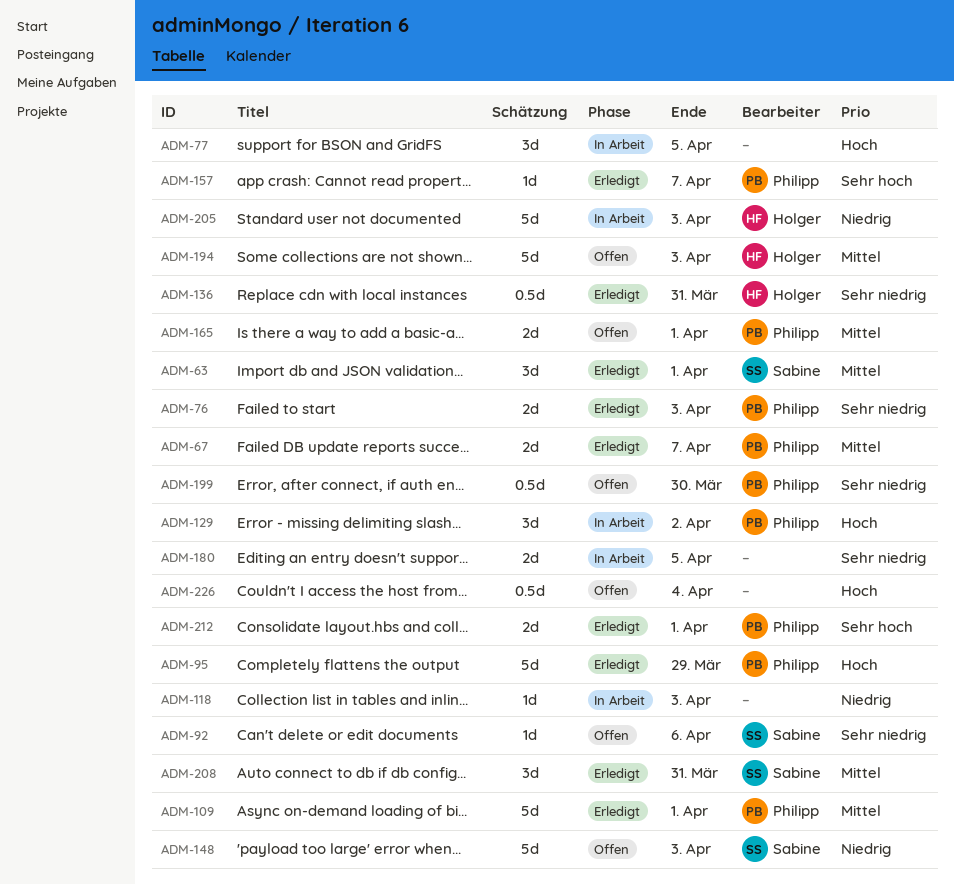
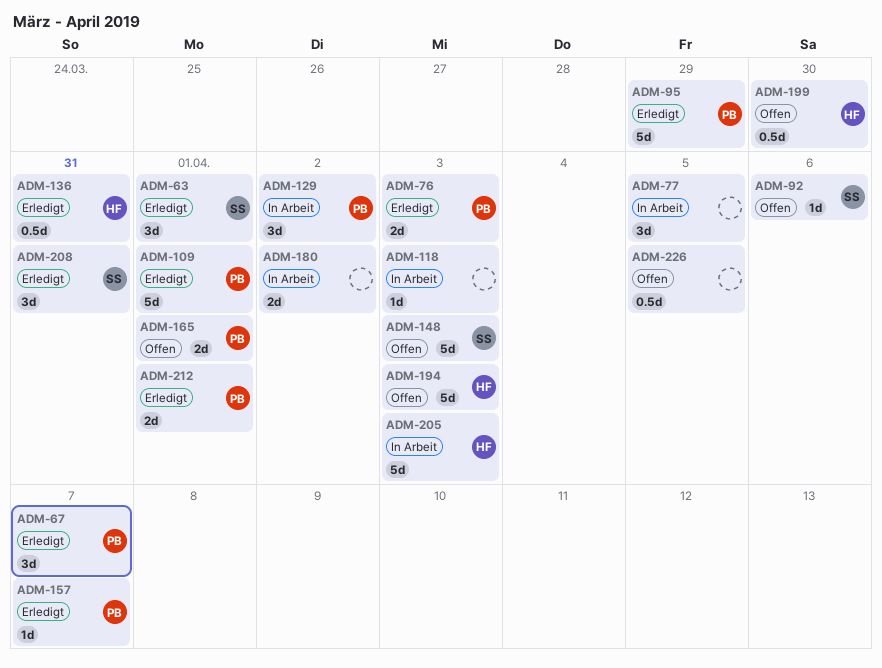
ADM-67, estimate: 2d -> 3d
ADM-180, due: Apr 5 -> Apr 2
ADM-199, owner: Philipp -> Holger
ADM-226, due: Apr 4 -> Apr 5

